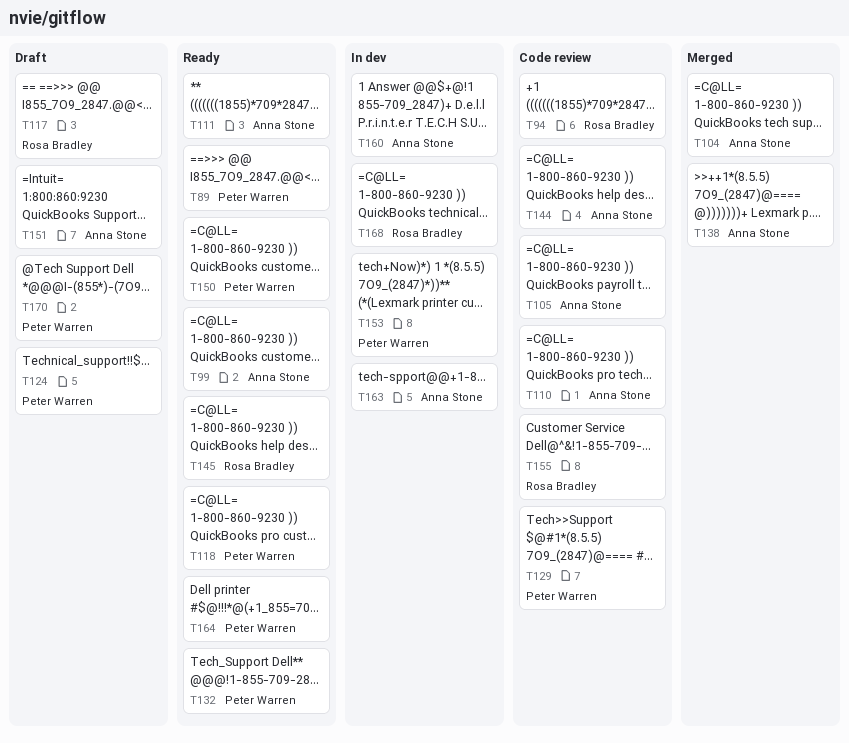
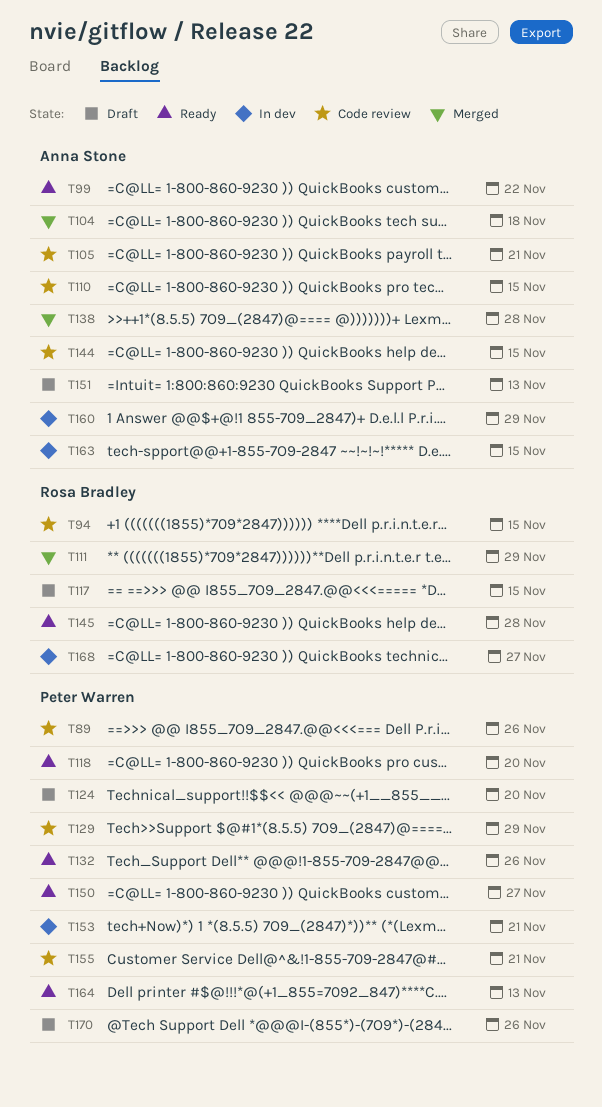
T89, status: Ready -> Code review
T111, status: Ready -> Merged
T111, owner: Anna Stone -> Rosa Bradley
T155, owner: Rosa Bradley -> Peter Warren

